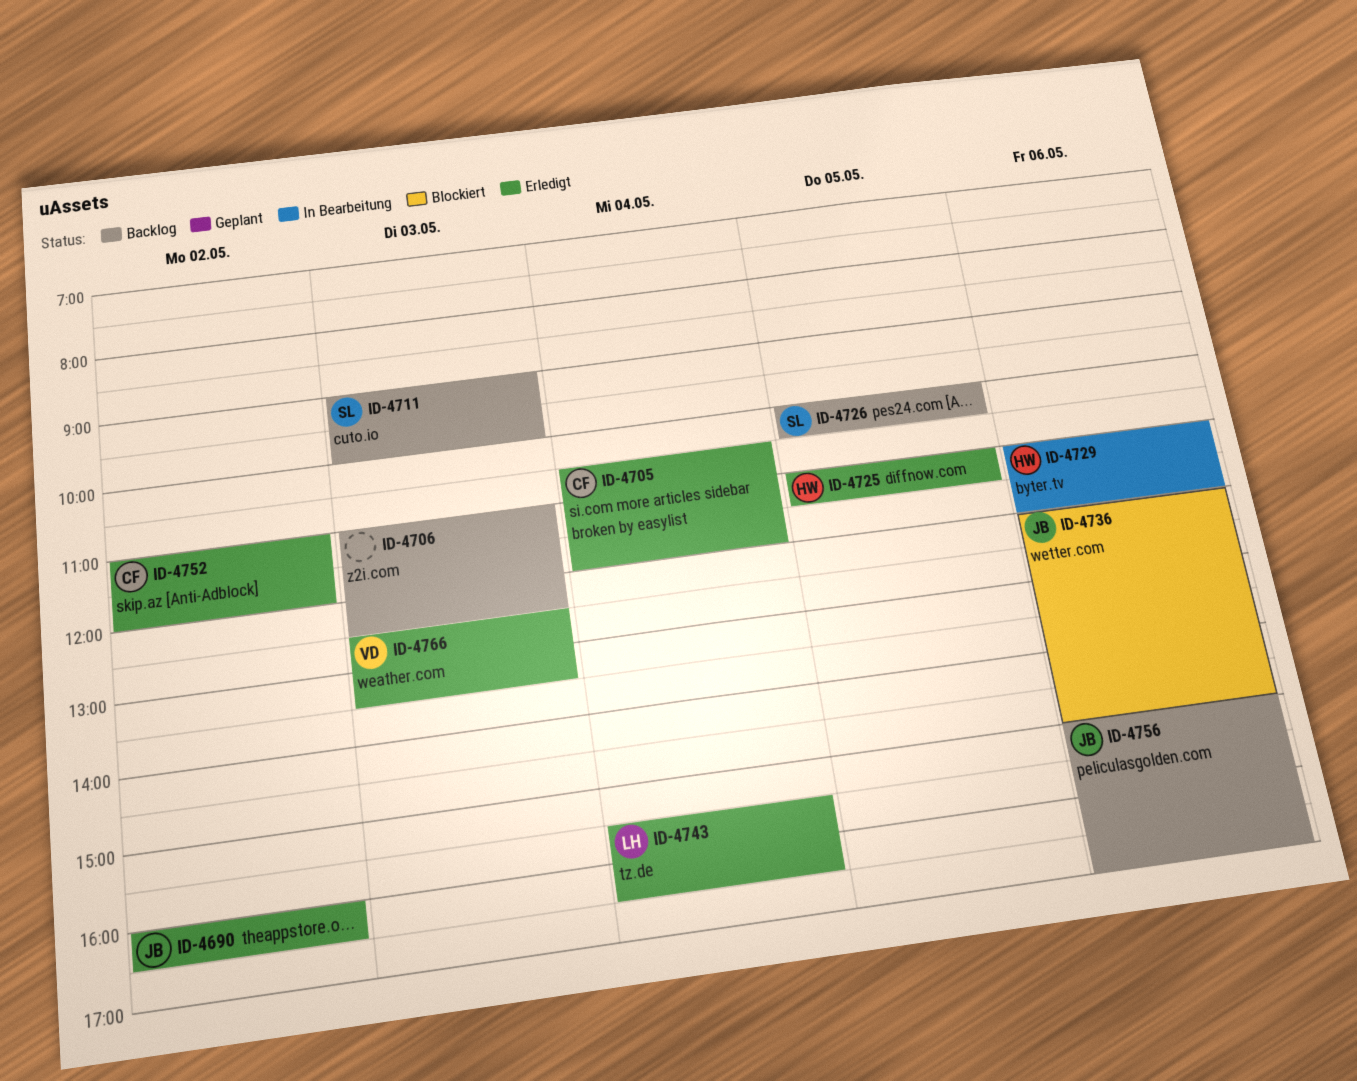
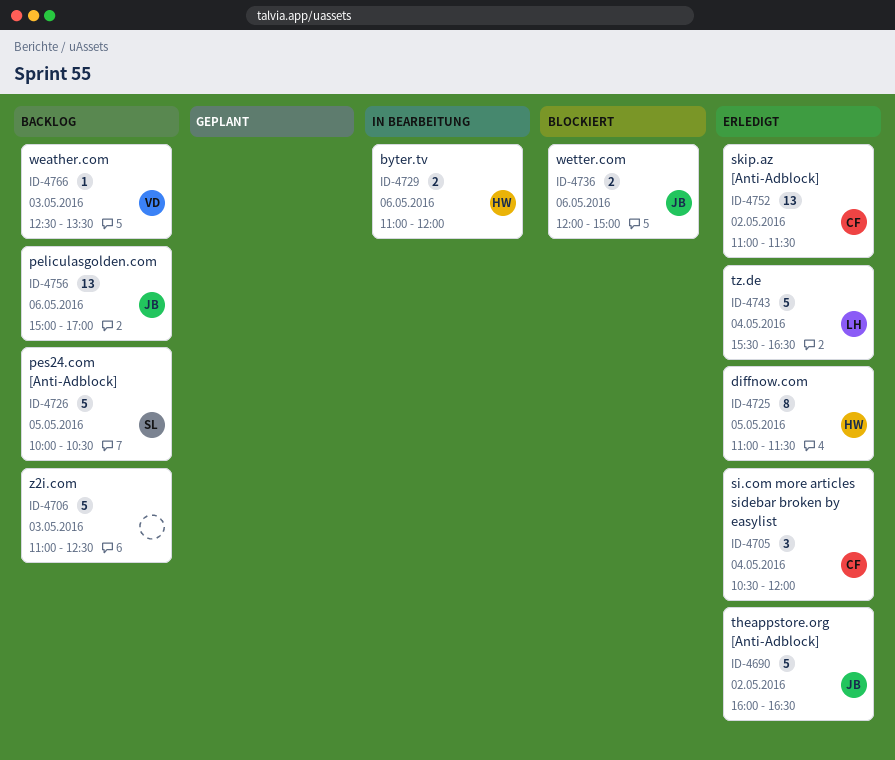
ID-4711: present -> none
ID-4752, ends: 12:00 -> 11:30
ID-4766, status: Erledigt -> Backlog

